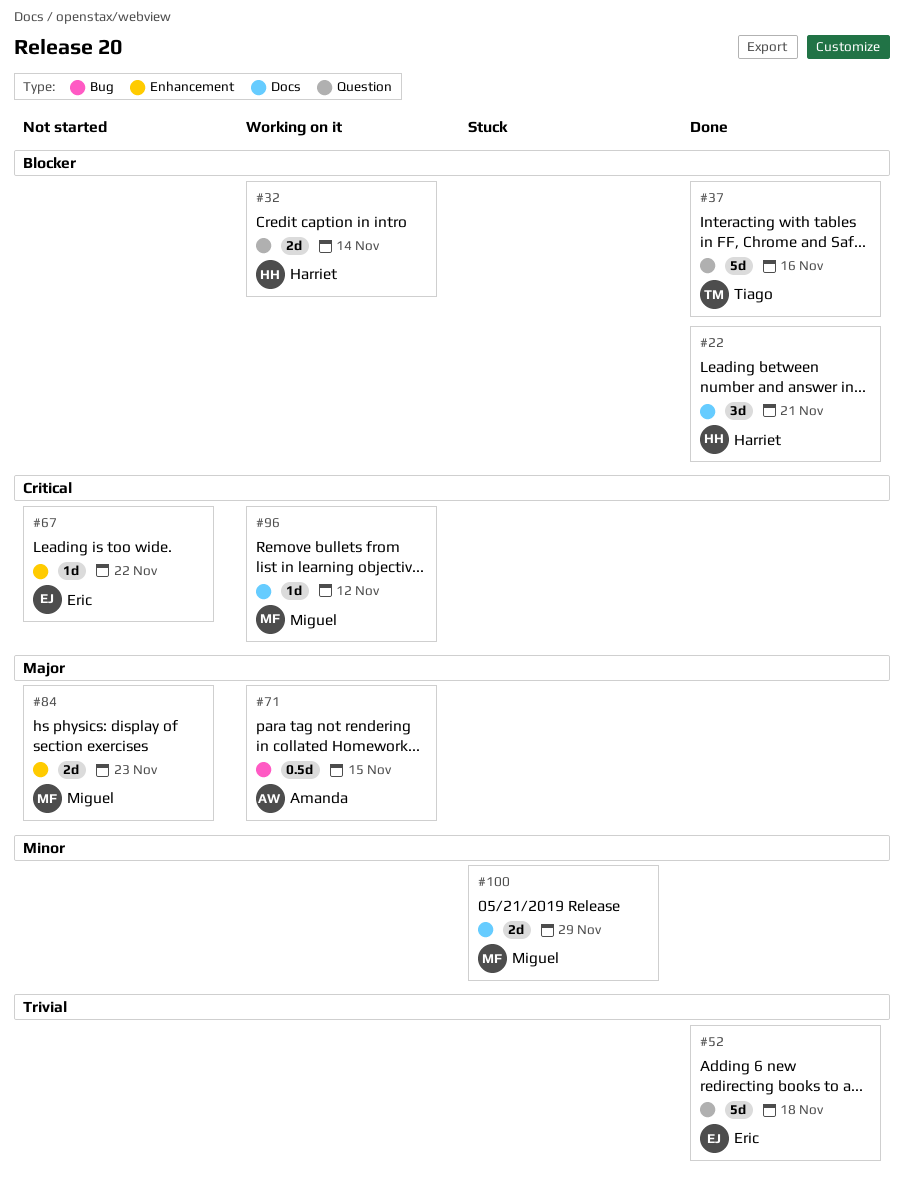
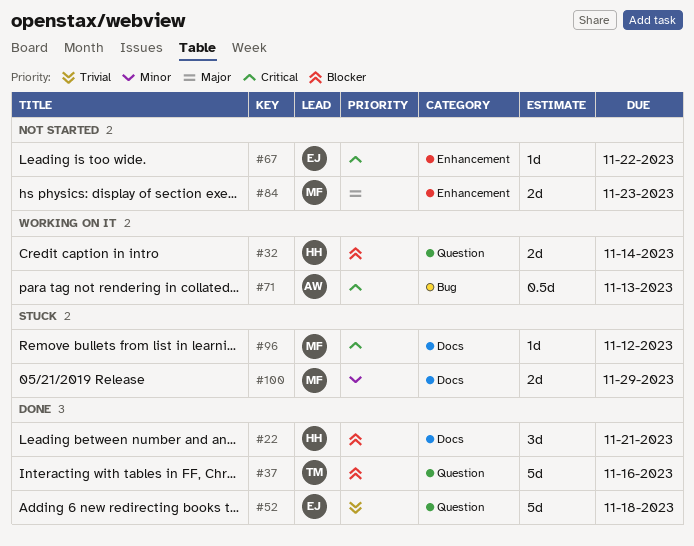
#71, priority: Major -> Critical
#71, due: Nov 15 -> Nov 13
#96, status: Working on it -> Stuck

